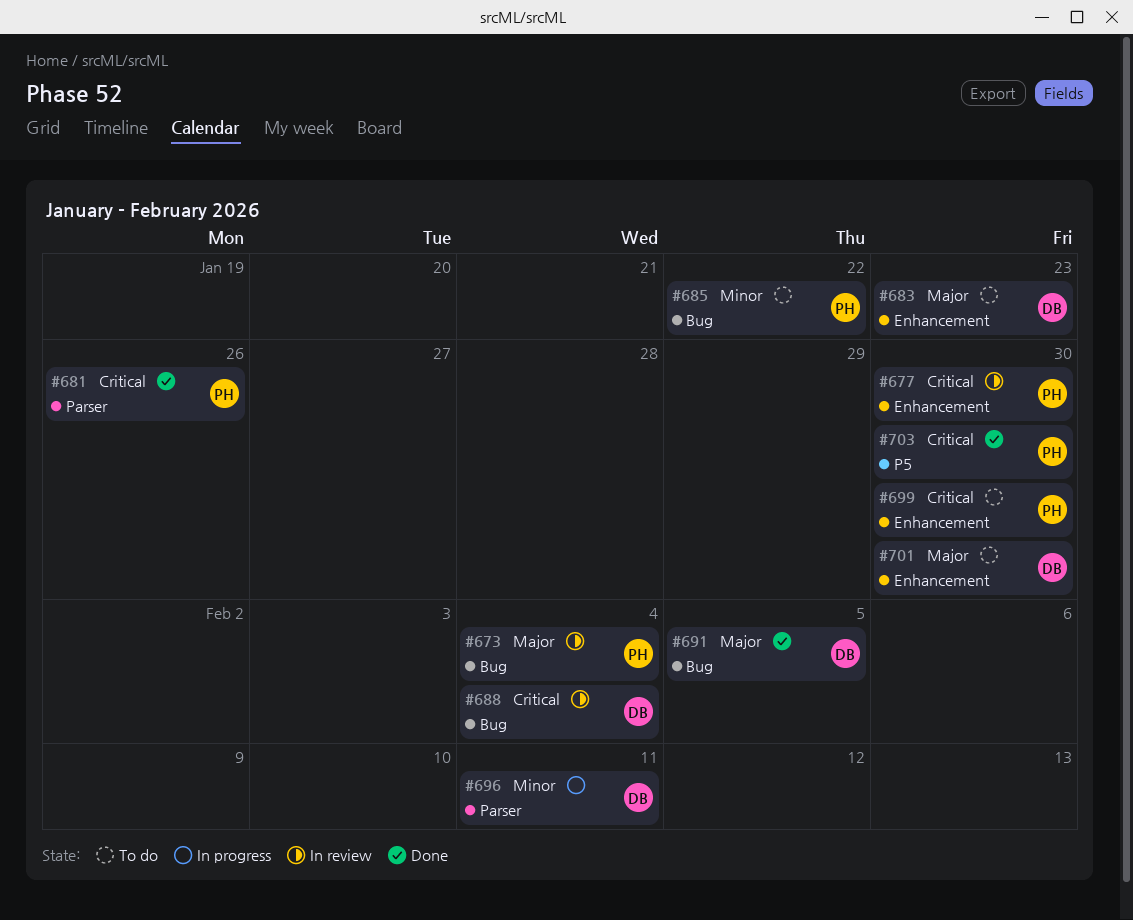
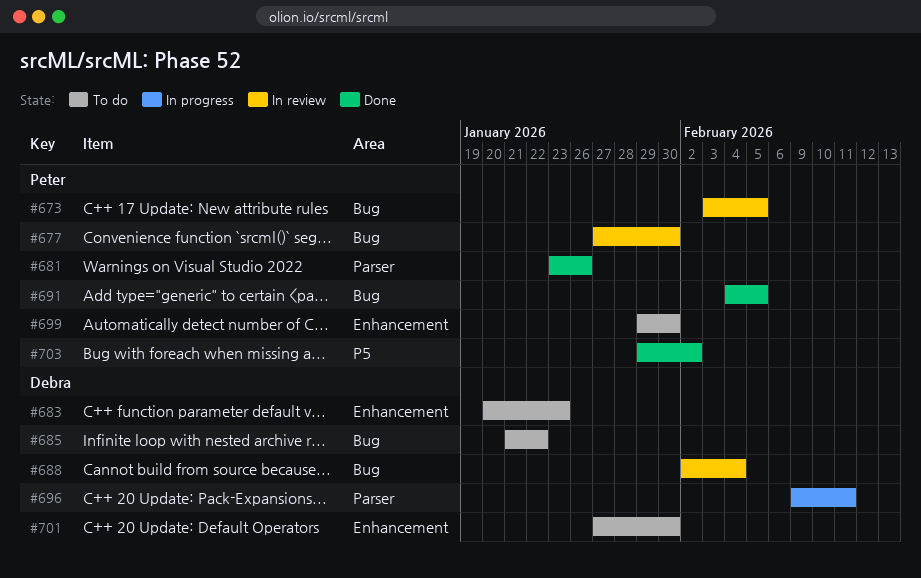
#673, due: Feb 4 -> Feb 5
#677, label: Enhancement -> Bug
#685, owner: Peter -> Debra
#691, owner: Debra -> Peter
#703, due: Jan 30 -> Feb 2

